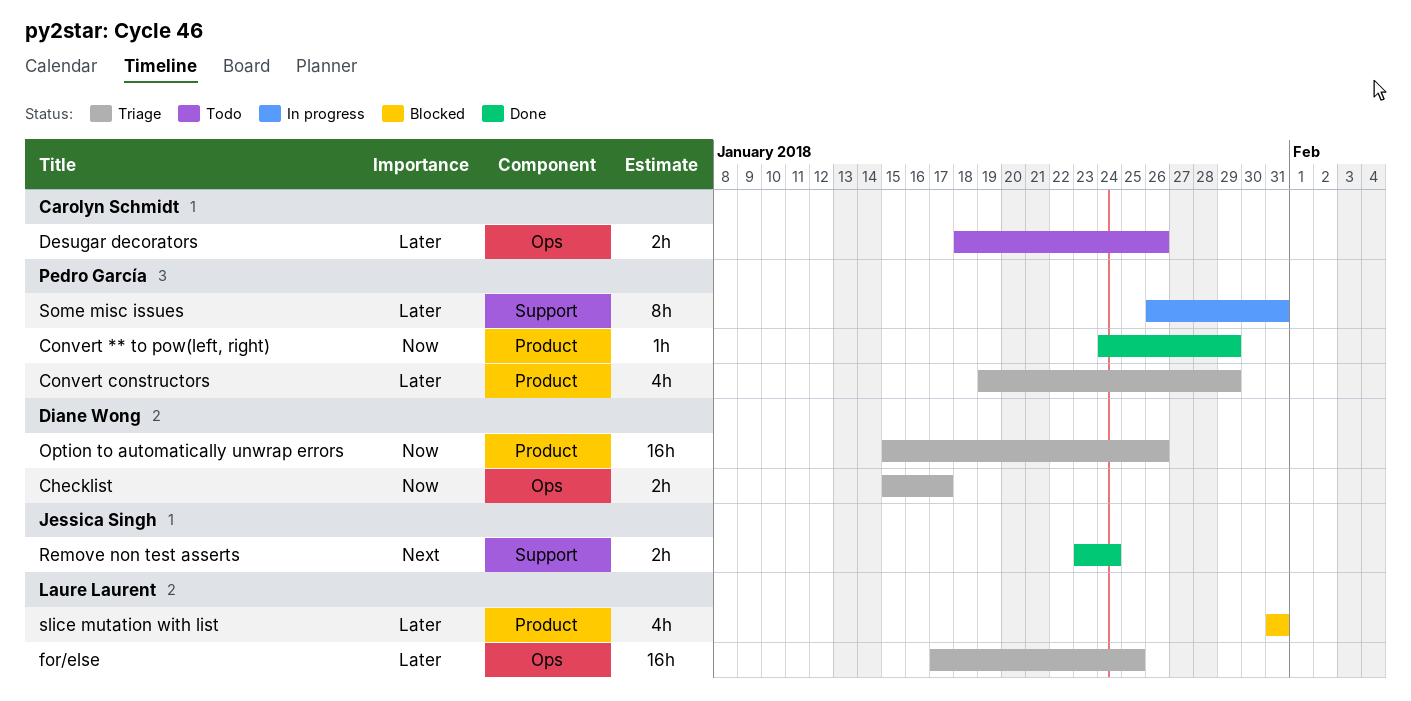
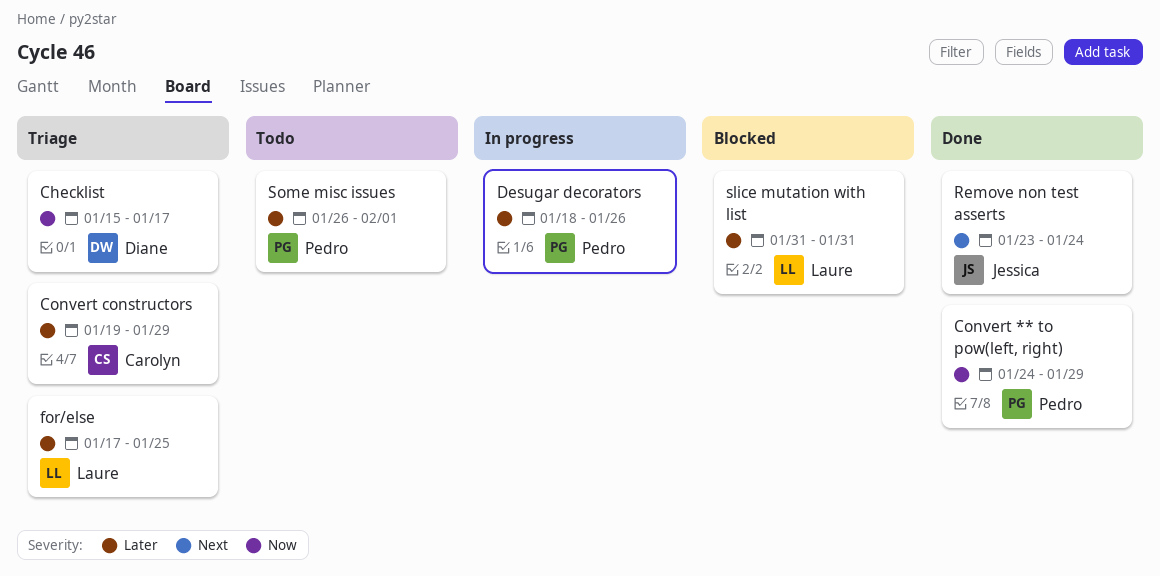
Convert constructors, owner: Pedro García -> Carolyn Schmidt
Desugar decorators, status: Todo -> In progress
Desugar decorators, owner: Carolyn Schmidt -> Pedro García
Option to automatically unwrap errors: present -> none
Some misc issues, status: In progress -> Todo
Some misc issues, due: Jan 31 -> Feb 1

